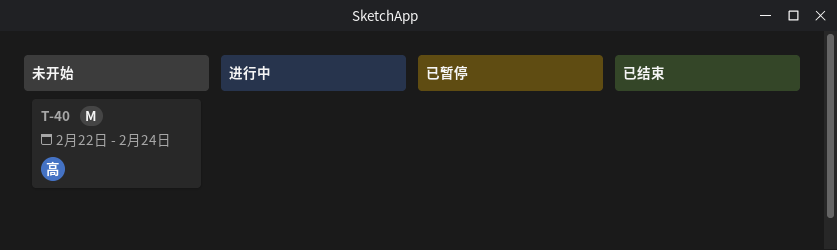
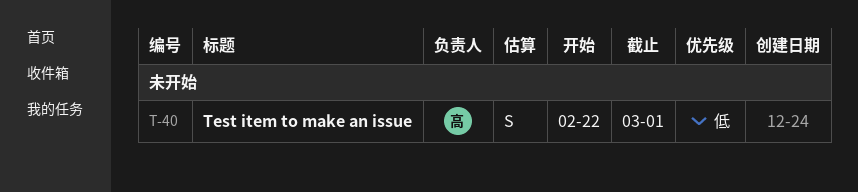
T-40, estimate: M -> S
T-40, due: Feb 24 -> Mar 1

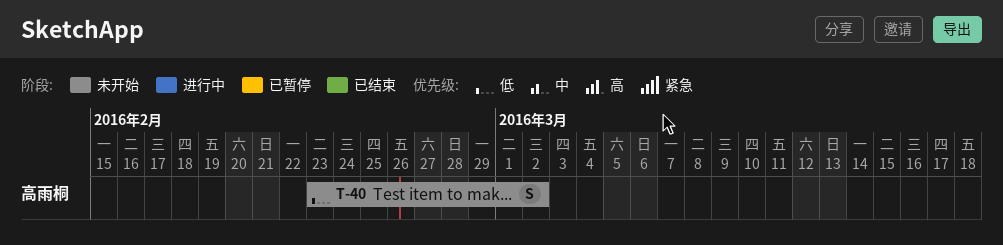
T-40, start: Feb 22 -> Feb 23
T-40, due: Mar 1 -> Mar 2

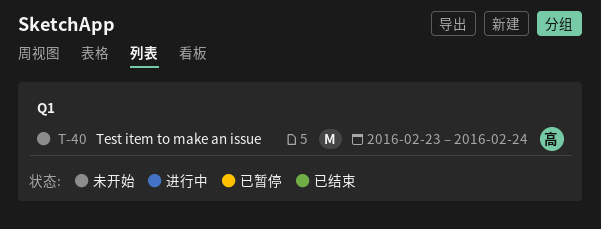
T-40, estimate: S -> M
T-40, due: Mar 2 -> Feb 24

